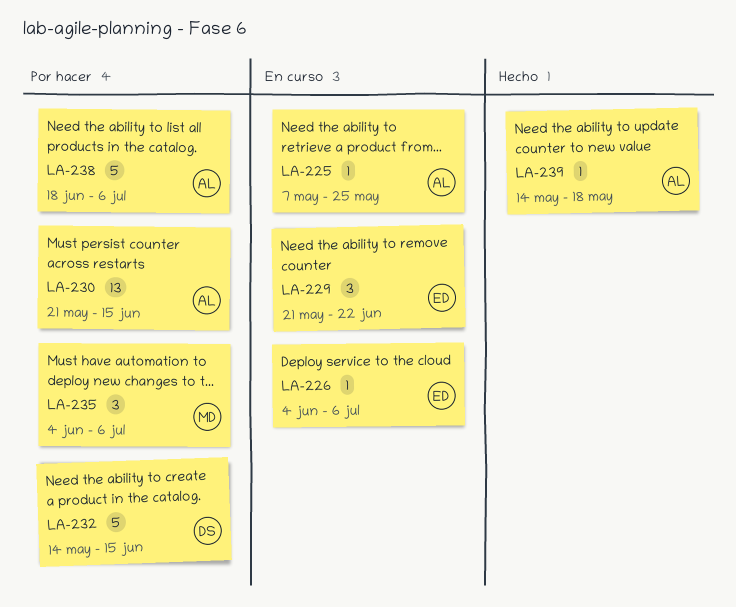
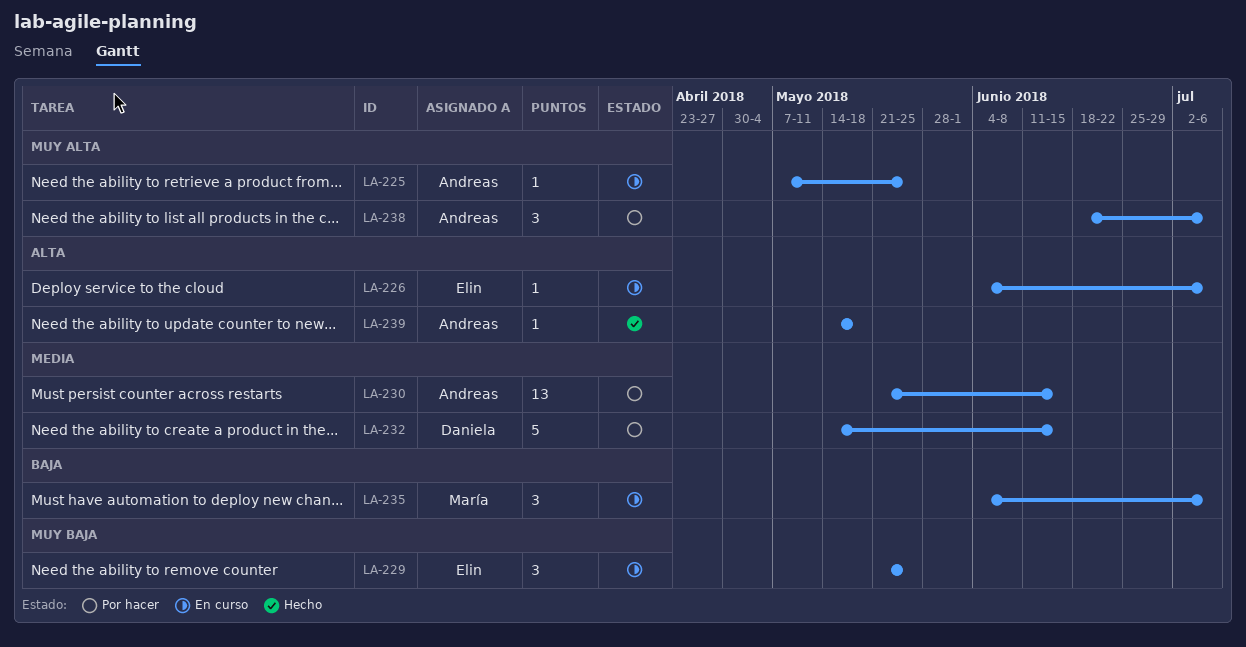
LA-229, due: Jun 22 -> May 25
LA-235, status: Por hacer -> En curso
LA-238, estimate: 5 -> 3

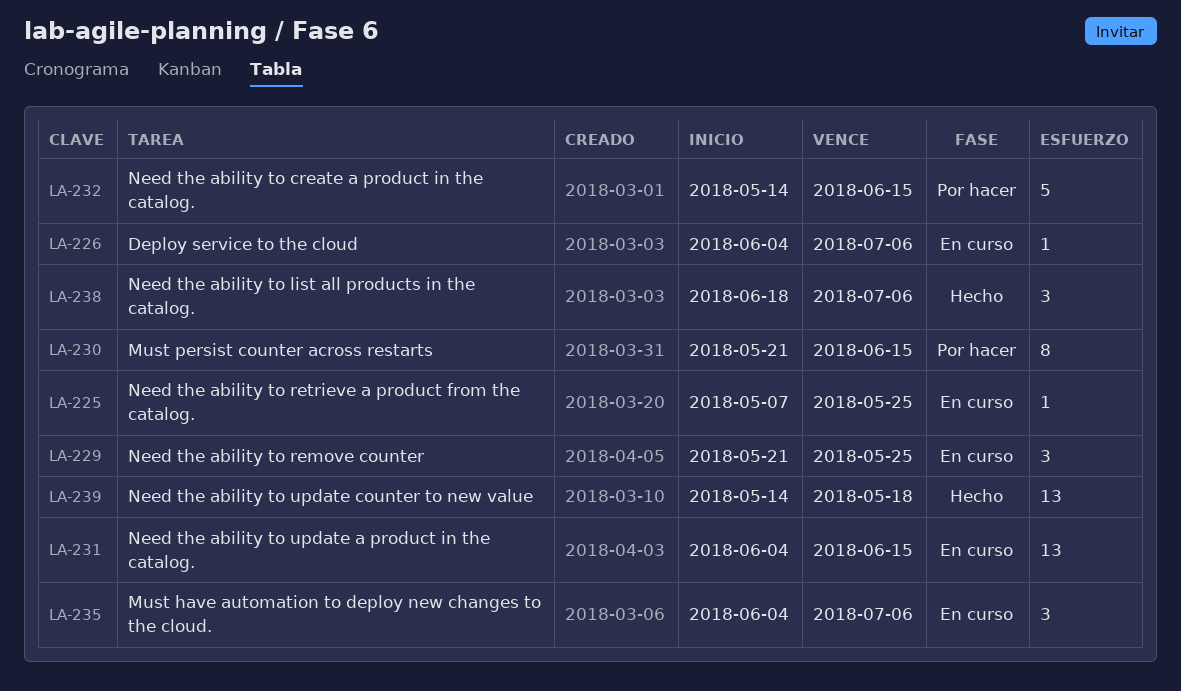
LA-230, estimate: 13 -> 8
LA-231: none -> present
LA-238, status: Por hacer -> Hecho
LA-239, estimate: 1 -> 13

